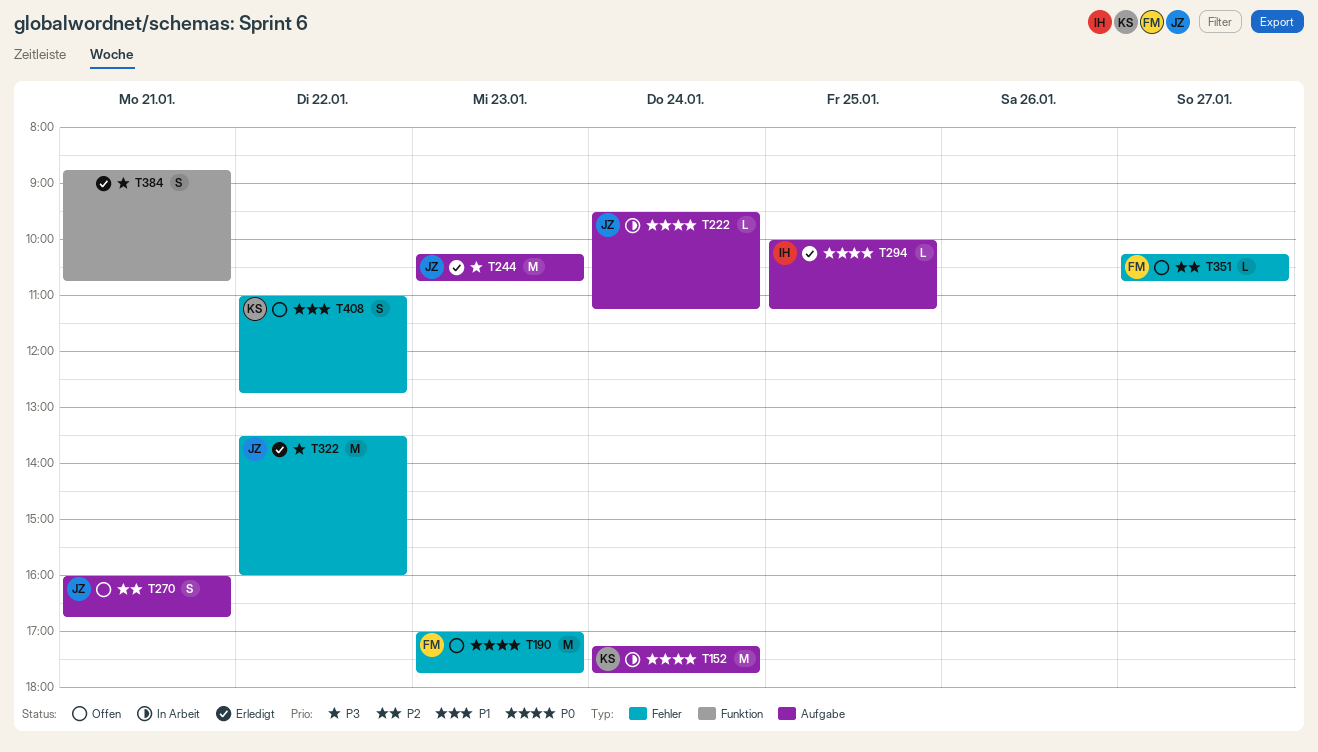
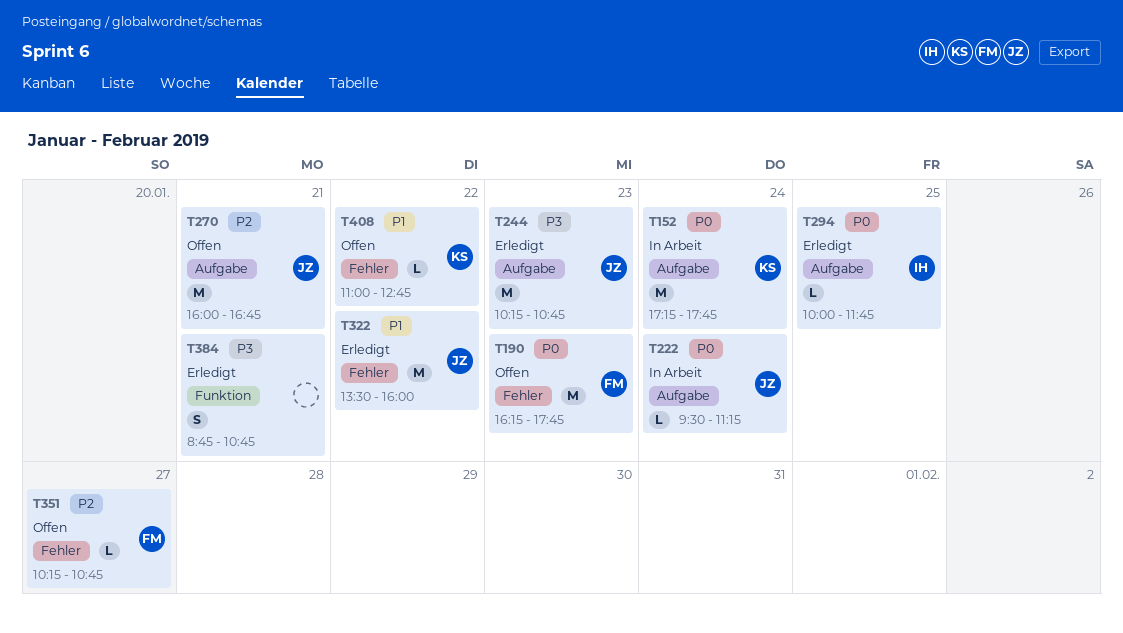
T190, begins: 17:00 -> 16:15
T270, estimate: S -> M
T294, ends: 11:15 -> 11:45
T322, priority: P3 -> P1
T408, estimate: S -> L

